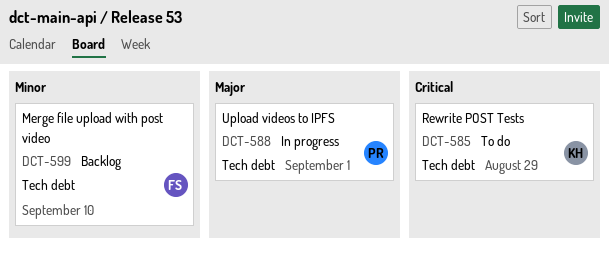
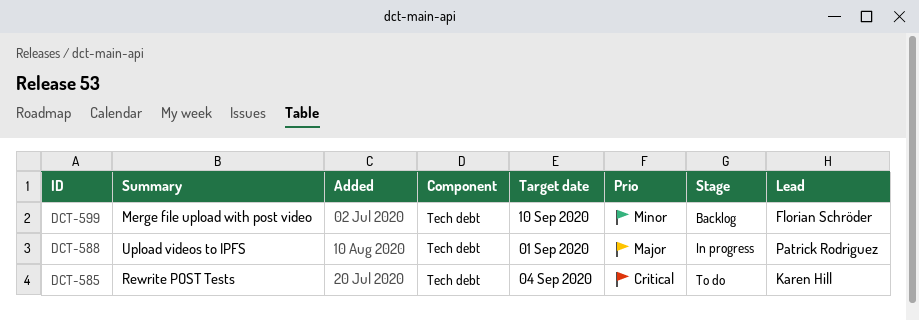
DCT-585, due: Aug 29 -> Sep 4

